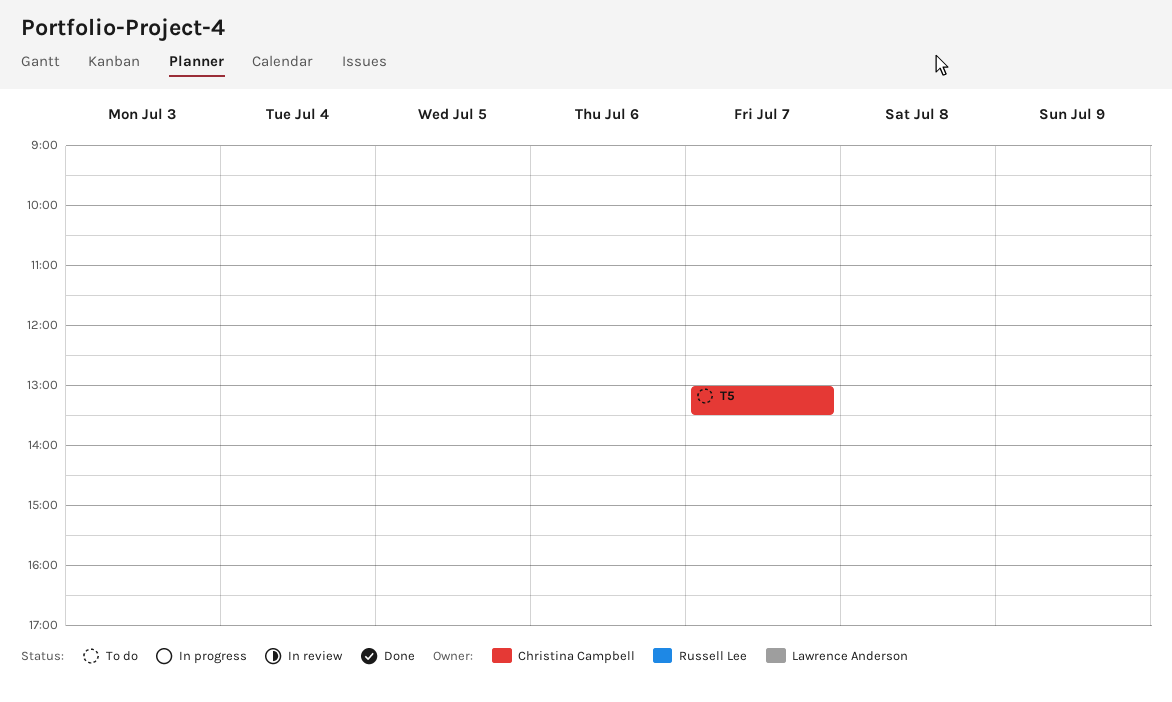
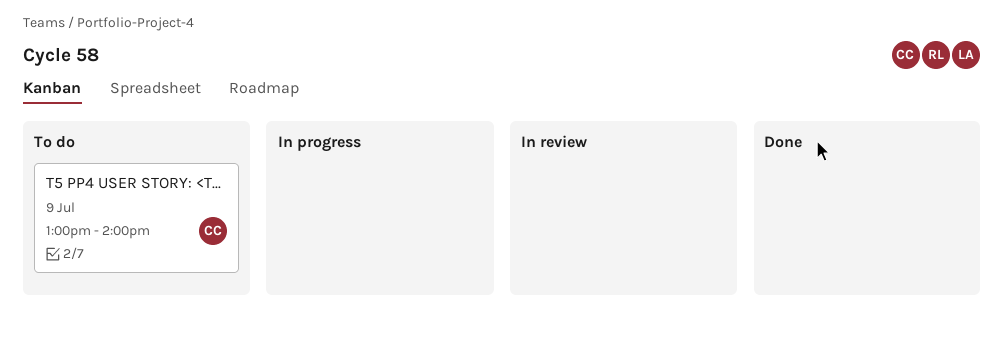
T5, day: Jul 7 -> Jul 9
T5, ends: 13:30 -> 14:00

